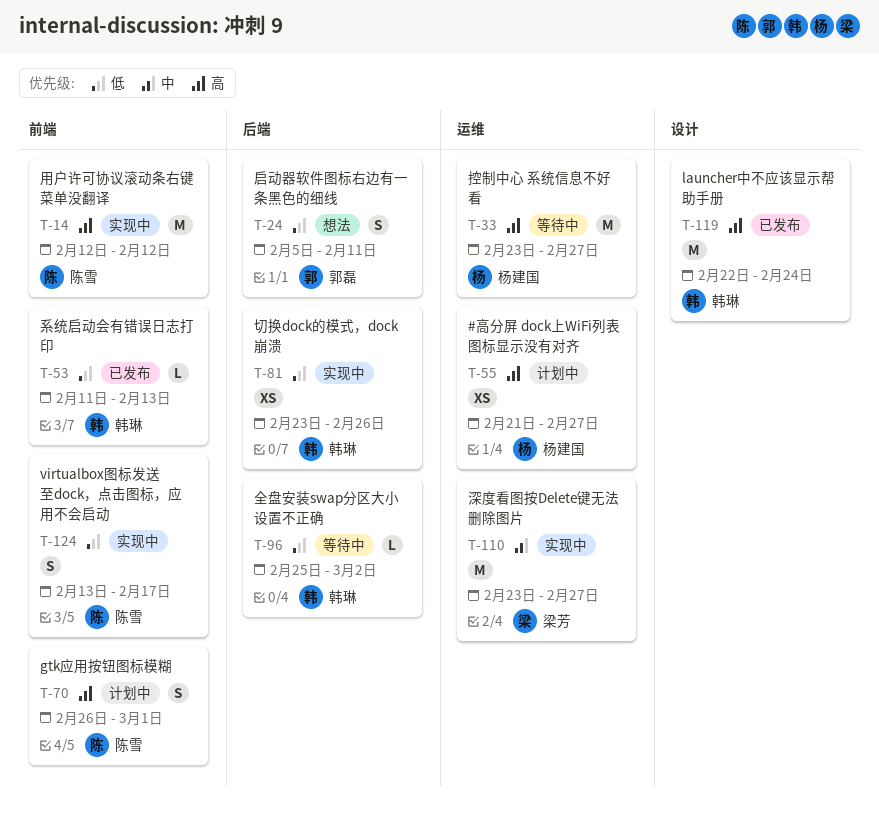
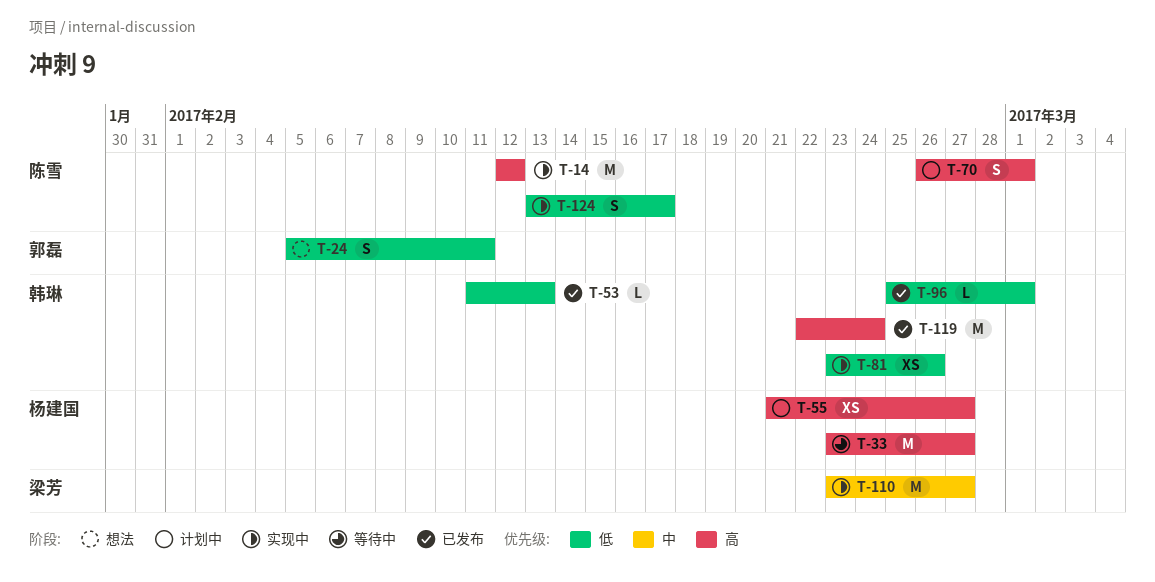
T-96, status: 等待中 -> 已发布
T-96, due: Mar 2 -> Mar 1

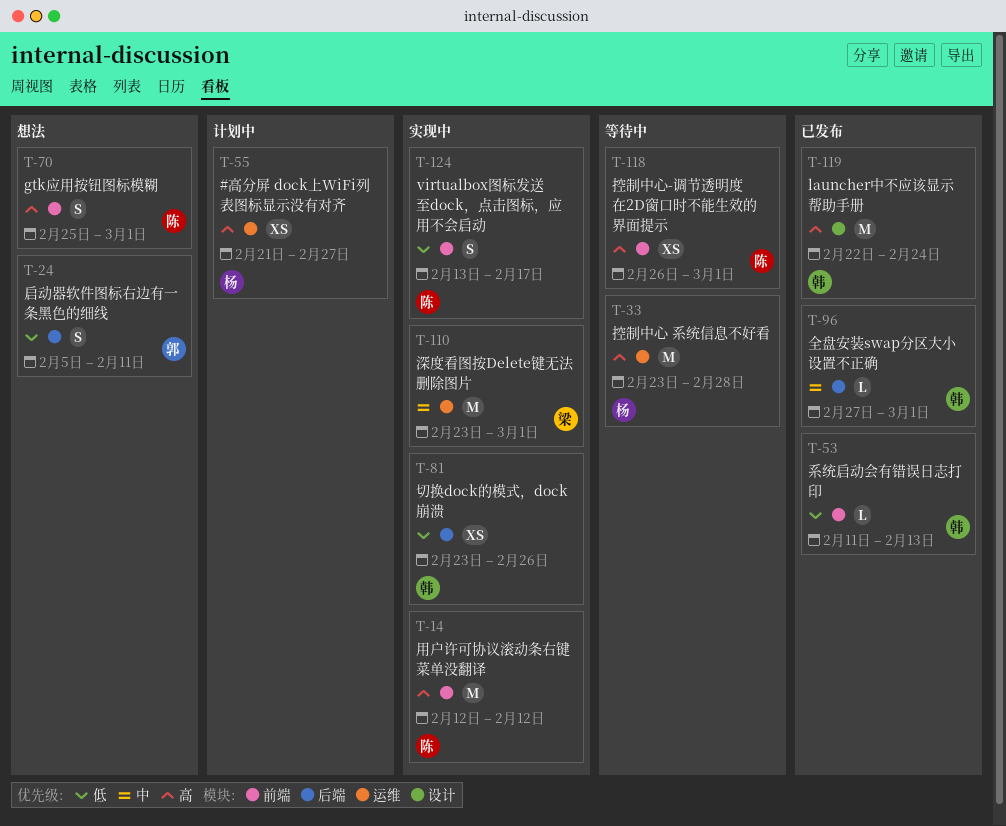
T-33, due: Feb 27 -> Feb 28
T-70, status: 计划中 -> 想法
T-70, start: Feb 26 -> Feb 25
T-96, priority: 低 -> 中
T-96, start: Feb 25 -> Feb 27
T-110, due: Feb 27 -> Mar 1
T-118: none -> present

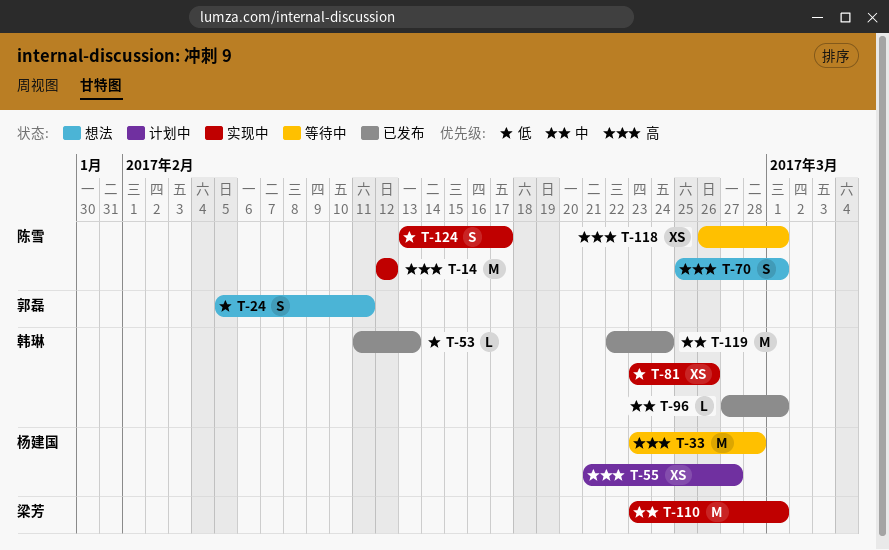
T-119, priority: 高 -> 中

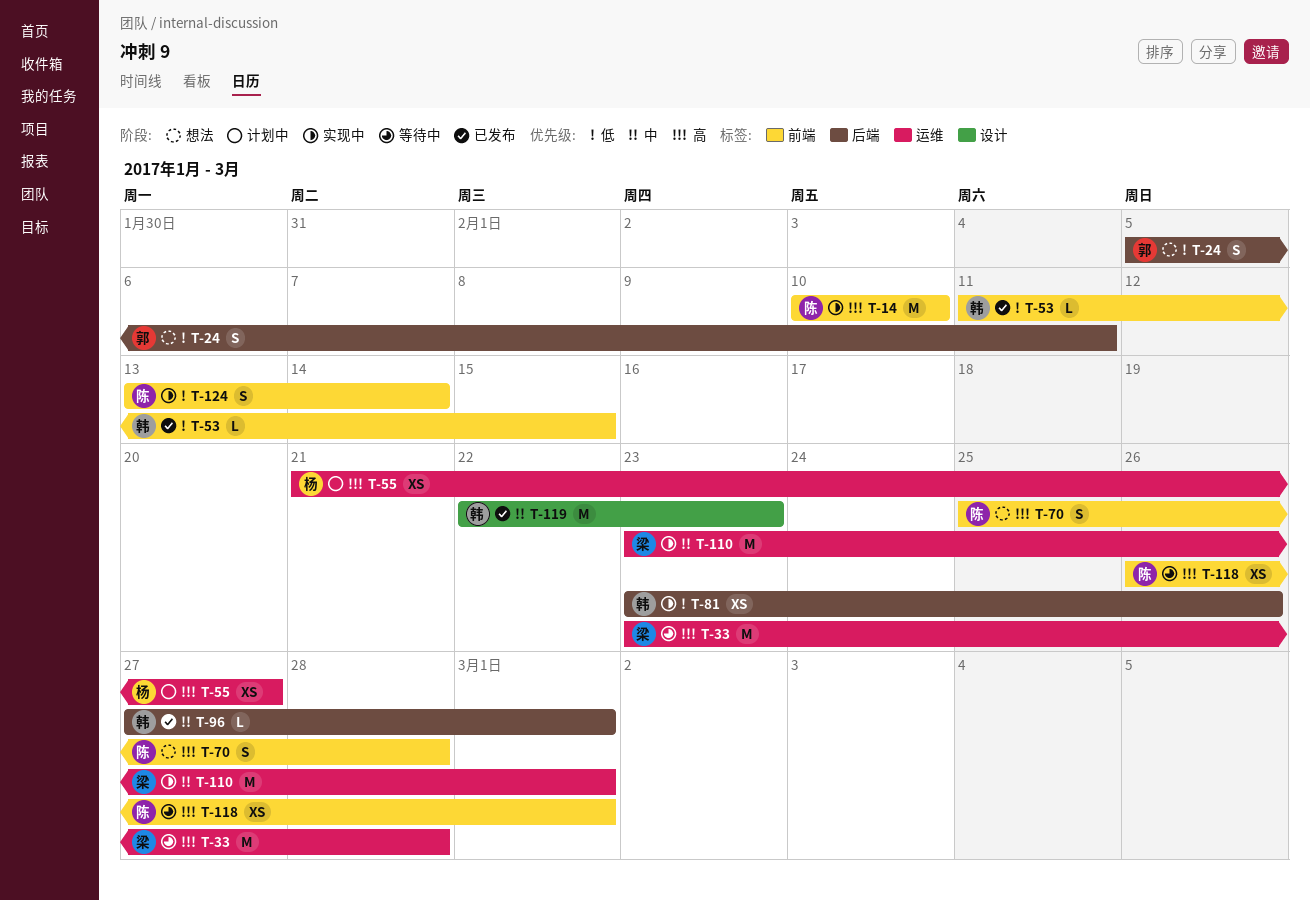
T-14, start: Feb 12 -> Feb 10
T-14, due: Feb 12 -> Feb 10
T-33, owner: 杨建国 -> 梁芳
T-53, due: Feb 13 -> Feb 15
T-70, due: Mar 1 -> Feb 28
T-119, due: Feb 24 -> Feb 23
T-124, due: Feb 17 -> Feb 14

